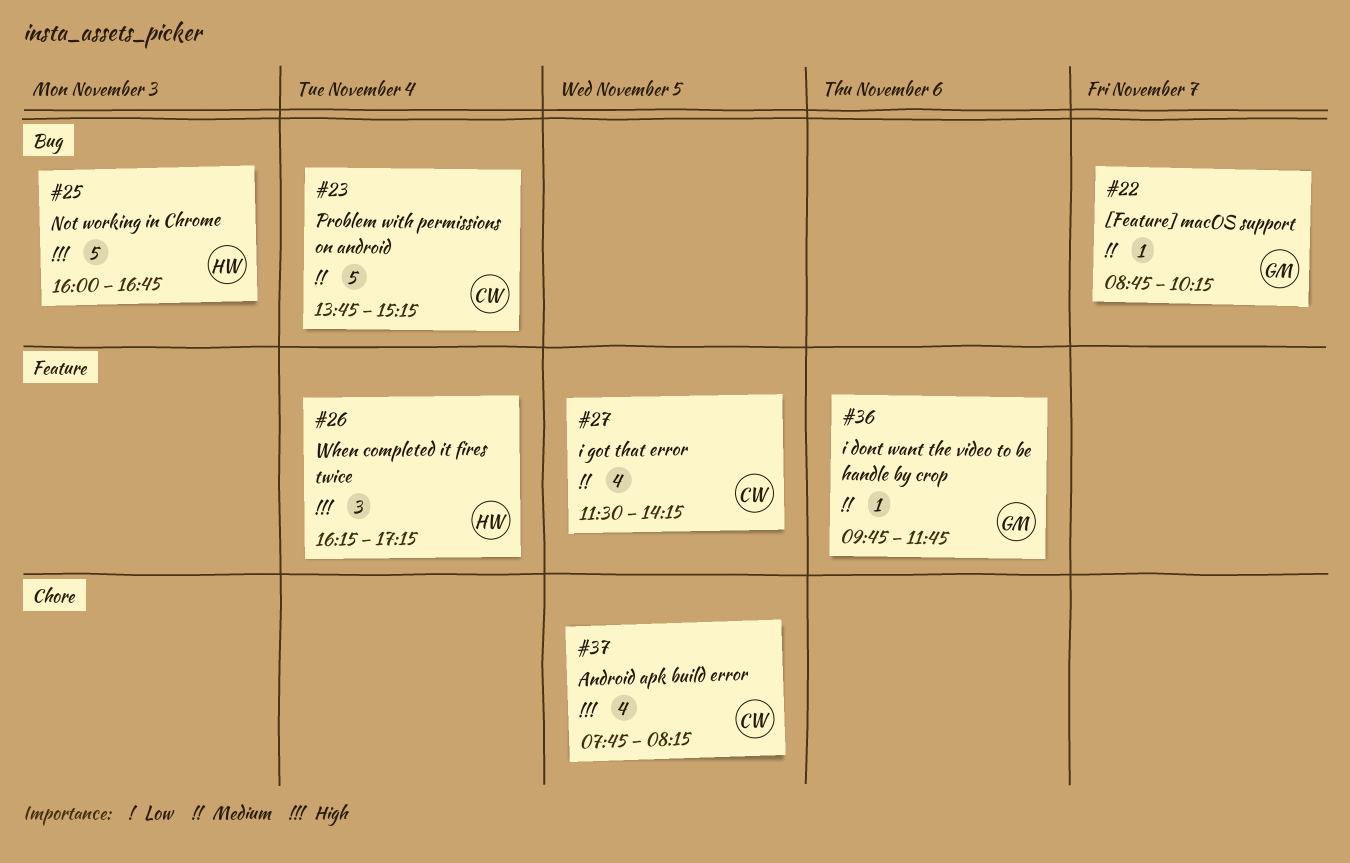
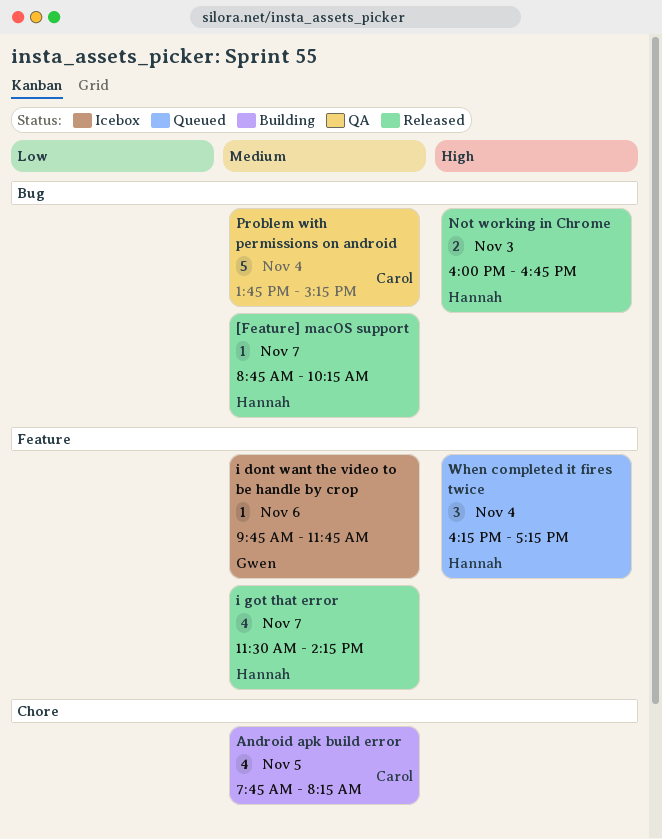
[Feature] macOS support, owner: Gwen -> Hannah
Android apk build error, priority: High -> Medium
i got that error, owner: Carol -> Hannah
i got that error, day: Nov 5 -> Nov 7
Not working in Chrome, estimate: 5 -> 2

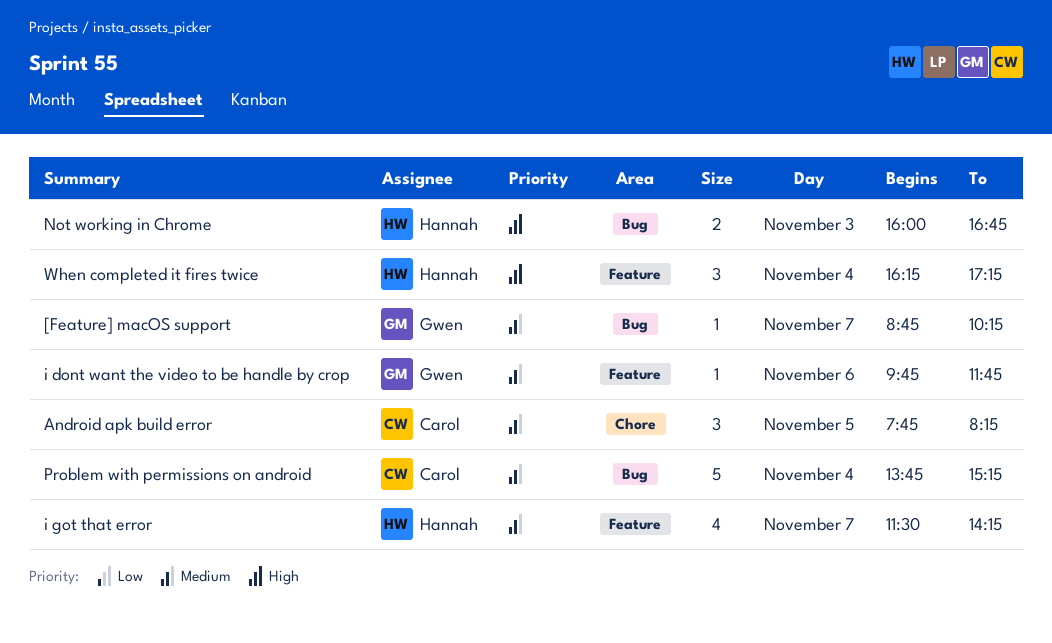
[Feature] macOS support, owner: Hannah -> Gwen
Android apk build error, estimate: 4 -> 3

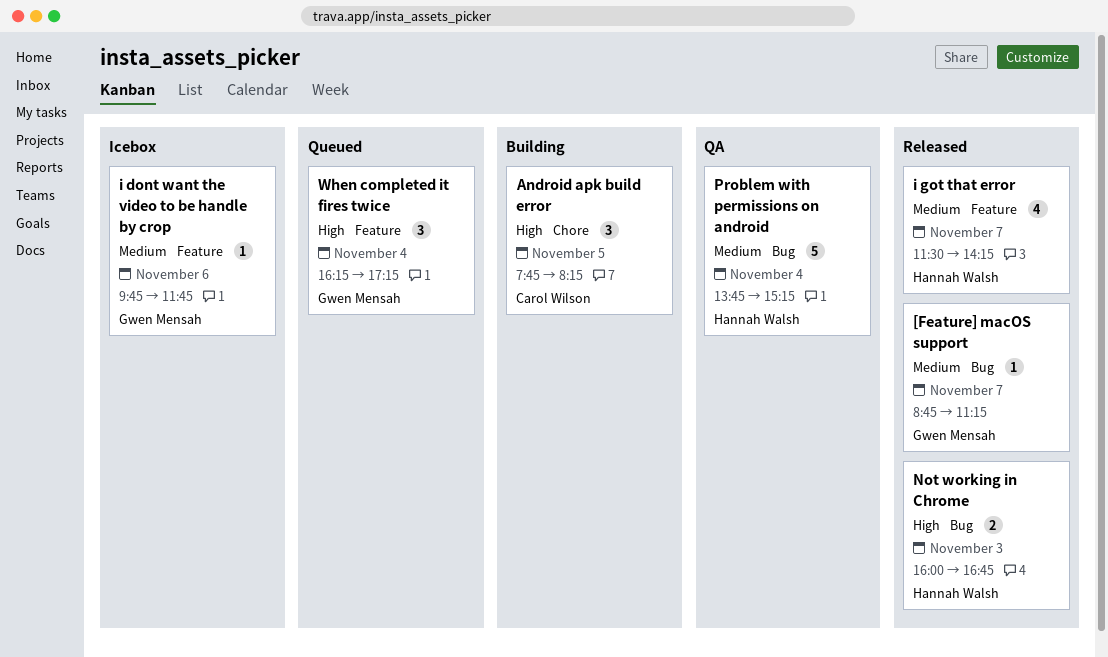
[Feature] macOS support, ends: 10:15 -> 11:15
Android apk build error, priority: Medium -> High
Problem with permissions on android, owner: Carol Wilson -> Hannah Walsh
When completed it fires twice, owner: Hannah Walsh -> Gwen Mensah

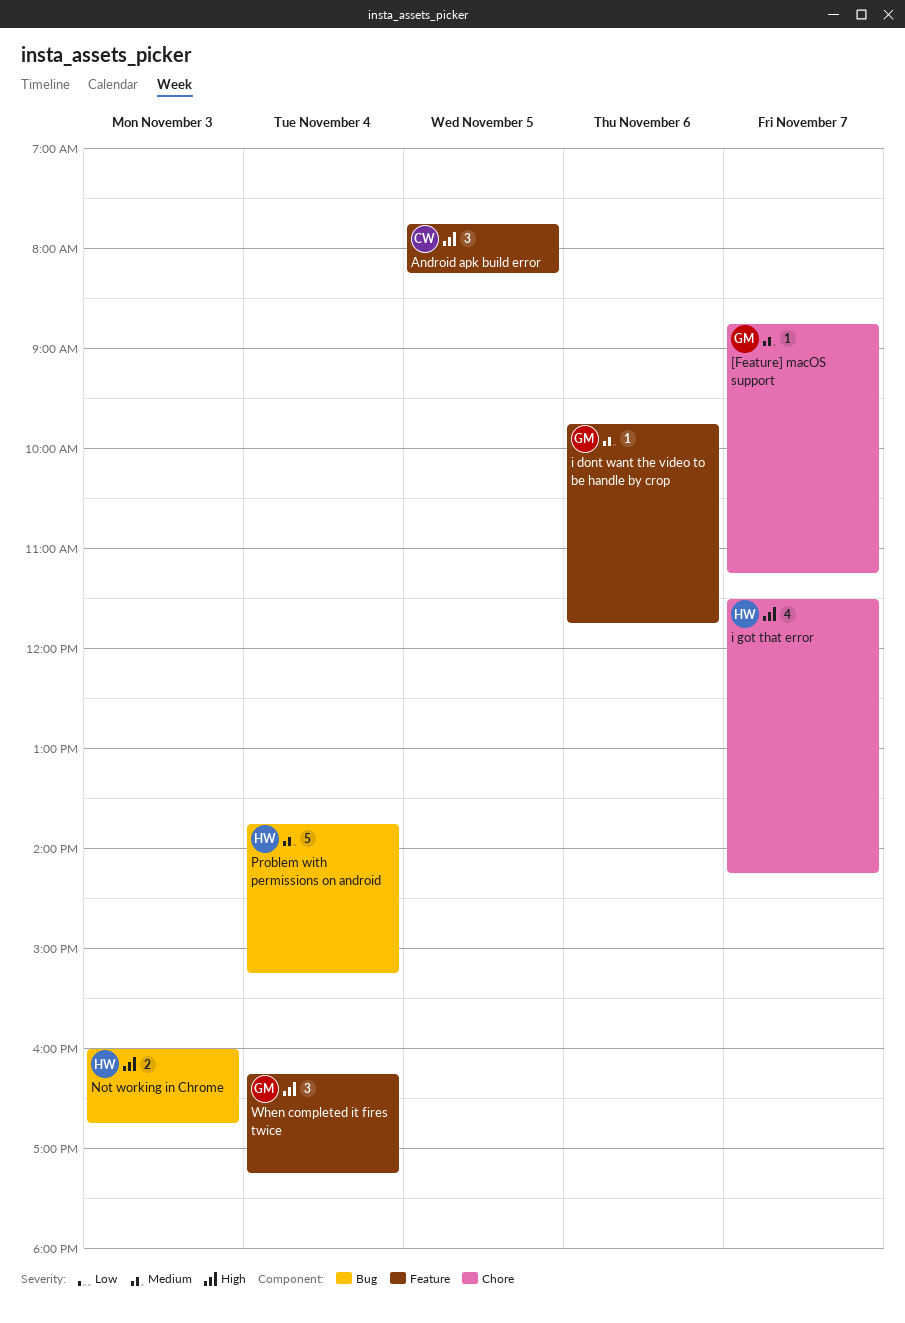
[Feature] macOS support, label: Bug -> Chore
Android apk build error, label: Chore -> Feature
i got that error, priority: Medium -> High
i got that error, label: Feature -> Chore

